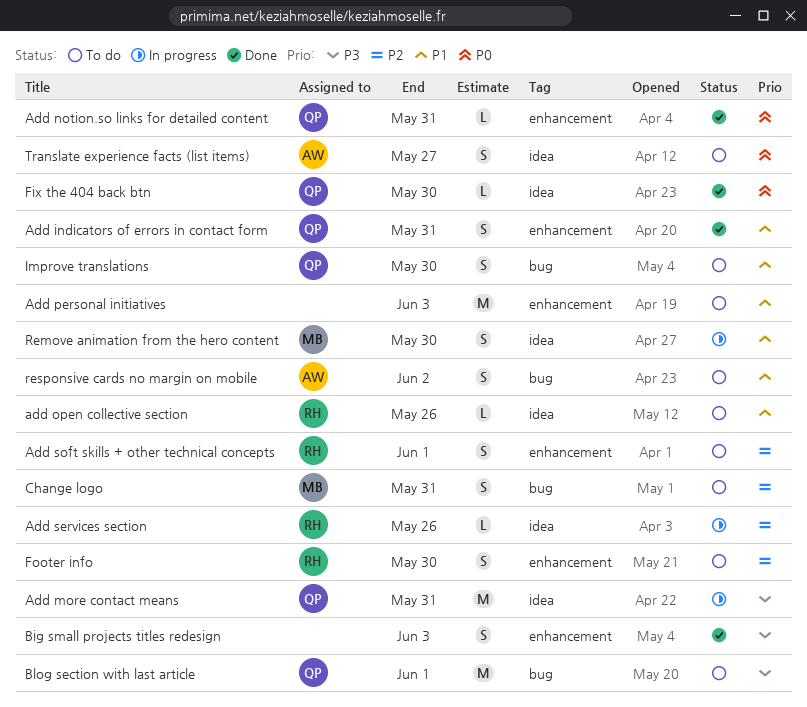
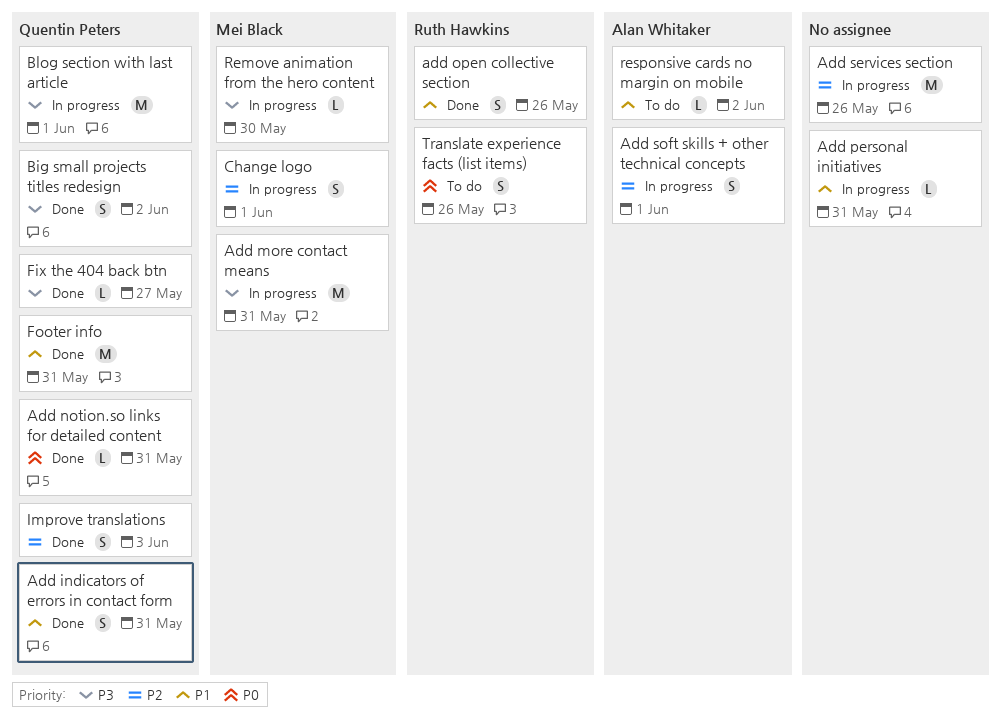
Add more contact means, owner: Quentin Peters -> Mei Black
add open collective section, status: To do -> Done
add open collective section, estimate: L -> S
Add personal initiatives, status: To do -> In progress
Add personal initiatives, estimate: M -> L
Add personal initiatives, due: Jun 3 -> May 31
Add services section, owner: Ruth Hawkins -> none
Add services section, estimate: L -> M
Add soft skills + other technical concepts, status: To do -> In progress
Add soft skills + other technical concepts, owner: Ruth Hawkins -> Alan Whitaker
Big small projects titles redesign, owner: none -> Quentin Peters
Big small projects titles redesign, due: Jun 3 -> Jun 2
Blog section with last article, status: To do -> In progress
Change logo, status: To do -> In progress
Change logo, due: May 31 -> Jun 1
Fix the 404 back btn, priority: P0 -> P3
Fix the 404 back btn, due: May 30 -> May 27
Footer info, status: To do -> Done
Footer info, owner: Ruth Hawkins -> Quentin Peters
Footer info, priority: P2 -> P1
Footer info, estimate: S -> M
Footer info, due: May 30 -> May 31
Improve translations, status: To do -> Done
Improve translations, priority: P1 -> P2
Improve translations, due: May 30 -> Jun 3
Remove animation from the hero content, priority: P1 -> P3
Remove animation from the hero content, estimate: S -> L
responsive cards no margin on mobile, estimate: S -> L
Translate experience facts (list items), owner: Alan Whitaker -> Ruth Hawkins
Translate experience facts (list items), due: May 27 -> May 26

